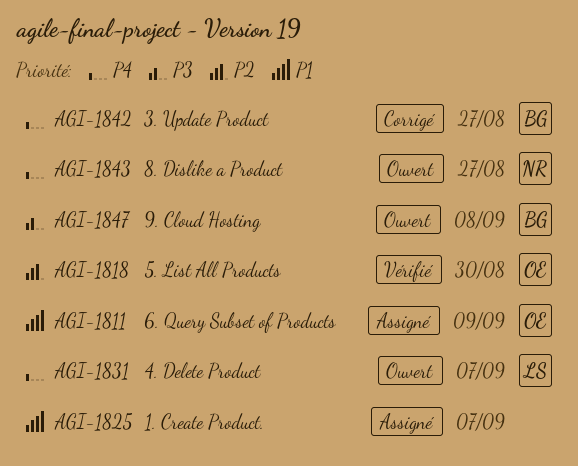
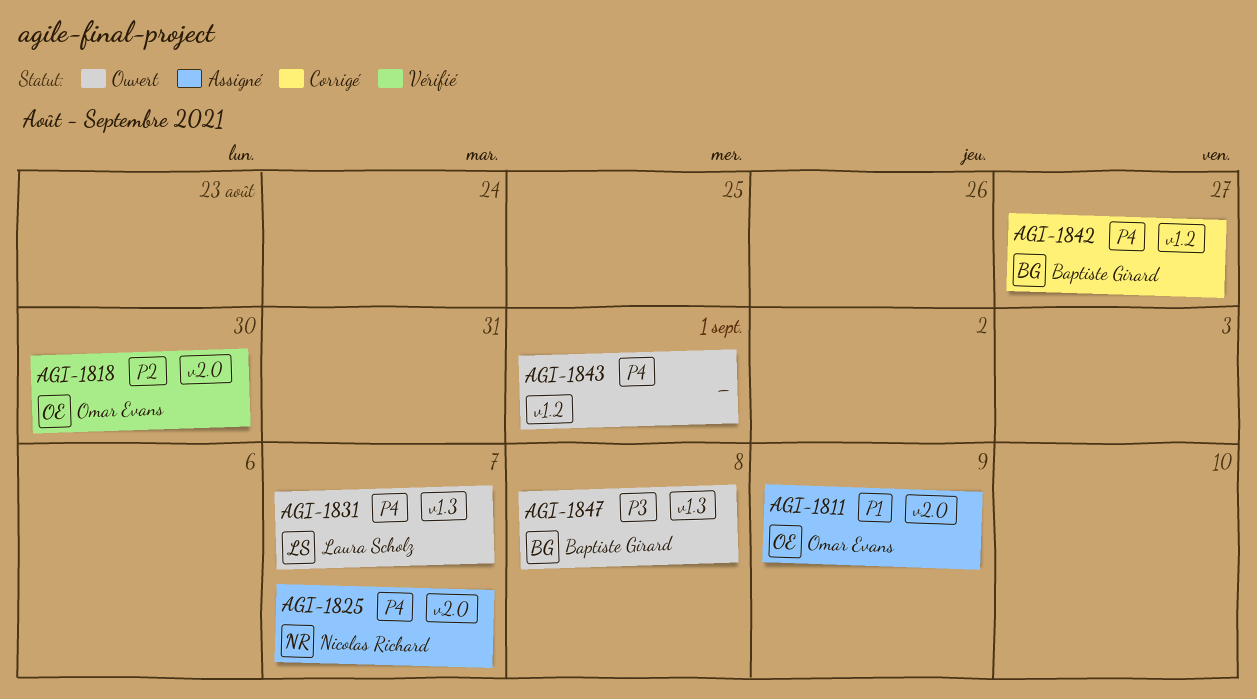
AGI-1825, owner: none -> Nicolas Richard
AGI-1825, priority: P1 -> P4
AGI-1843, owner: Nicolas Richard -> none
AGI-1843, due: Aug 27 -> Sep 1

